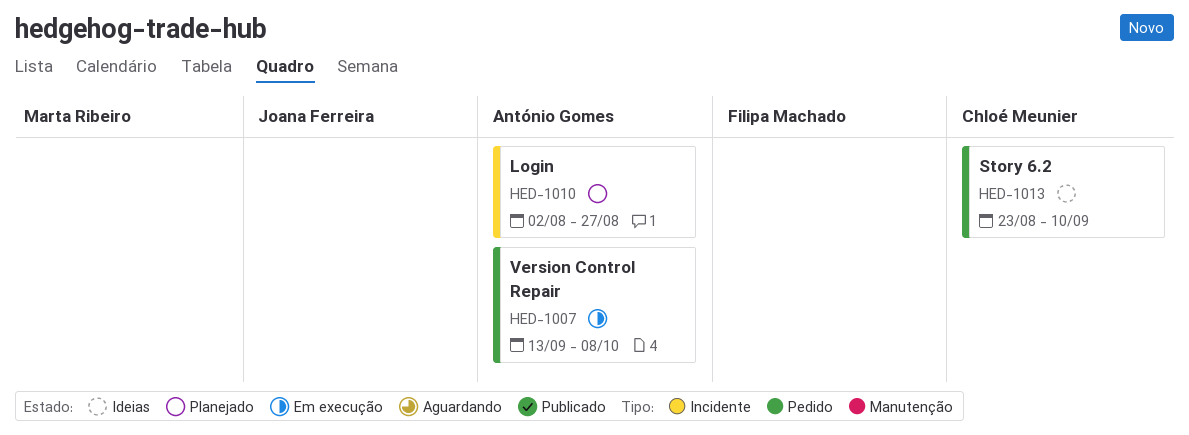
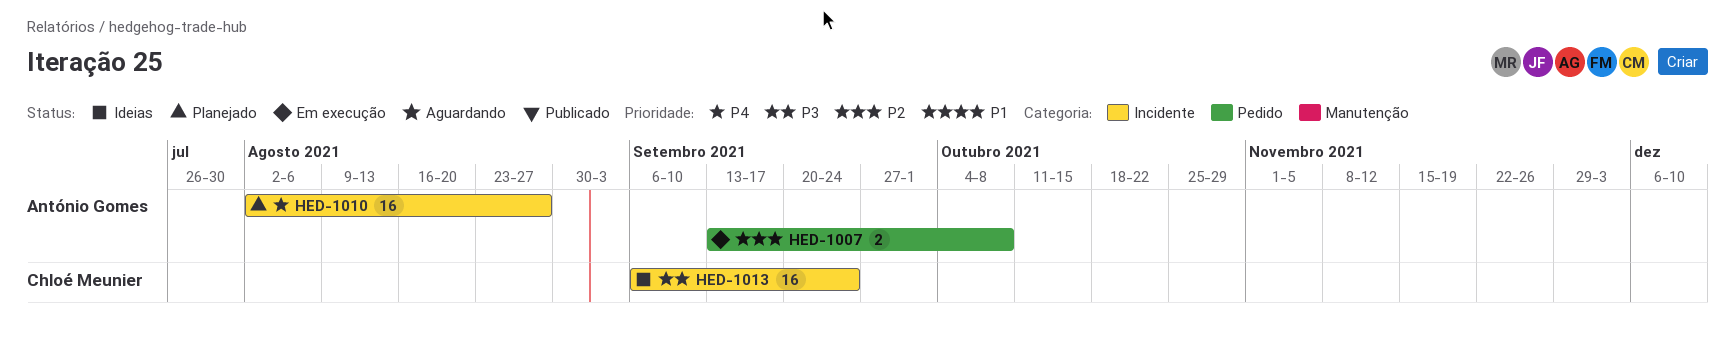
HED-1013, label: Pedido -> Incidente
HED-1013, start: Aug 23 -> Sep 6
HED-1013, due: Sep 10 -> Sep 24

